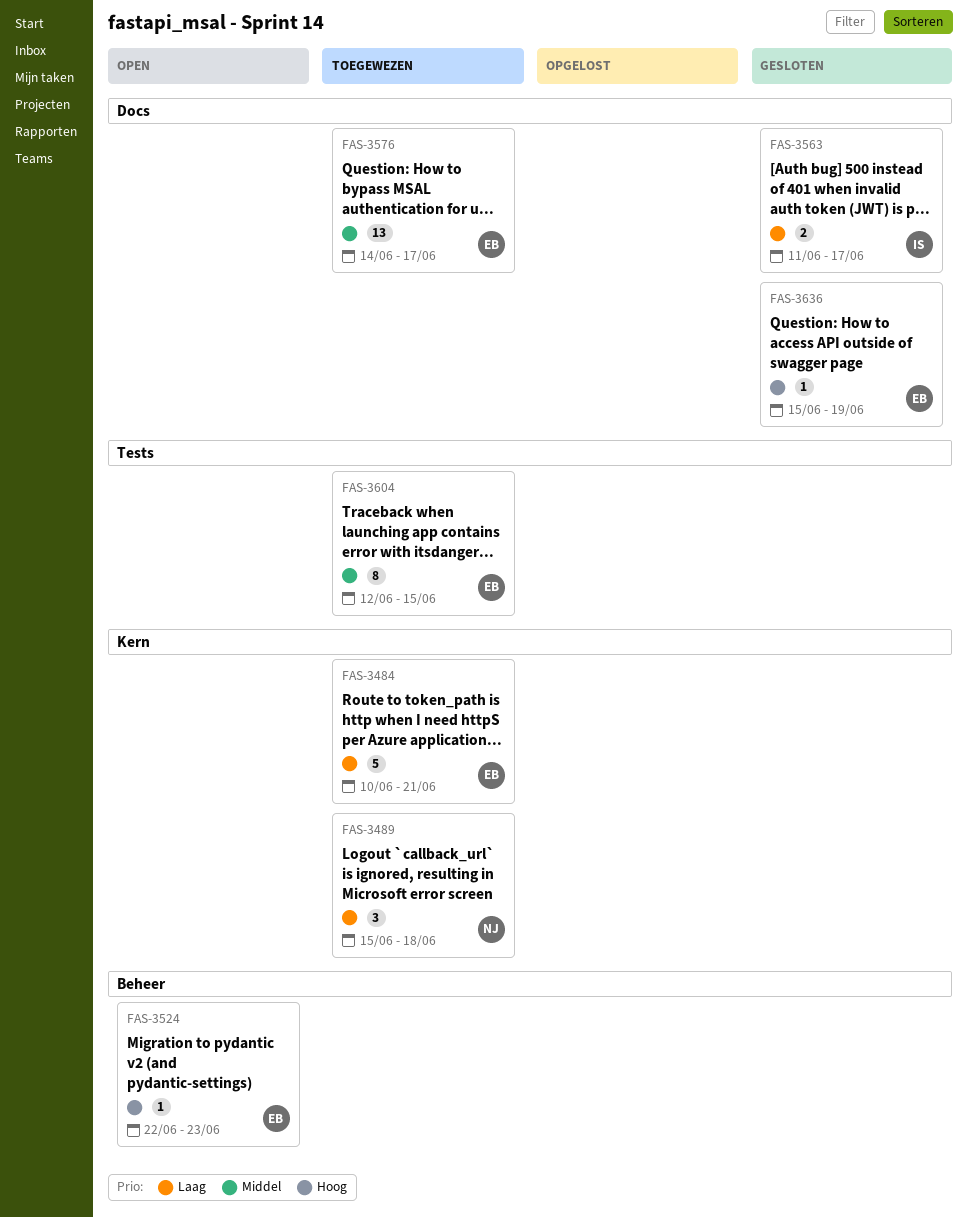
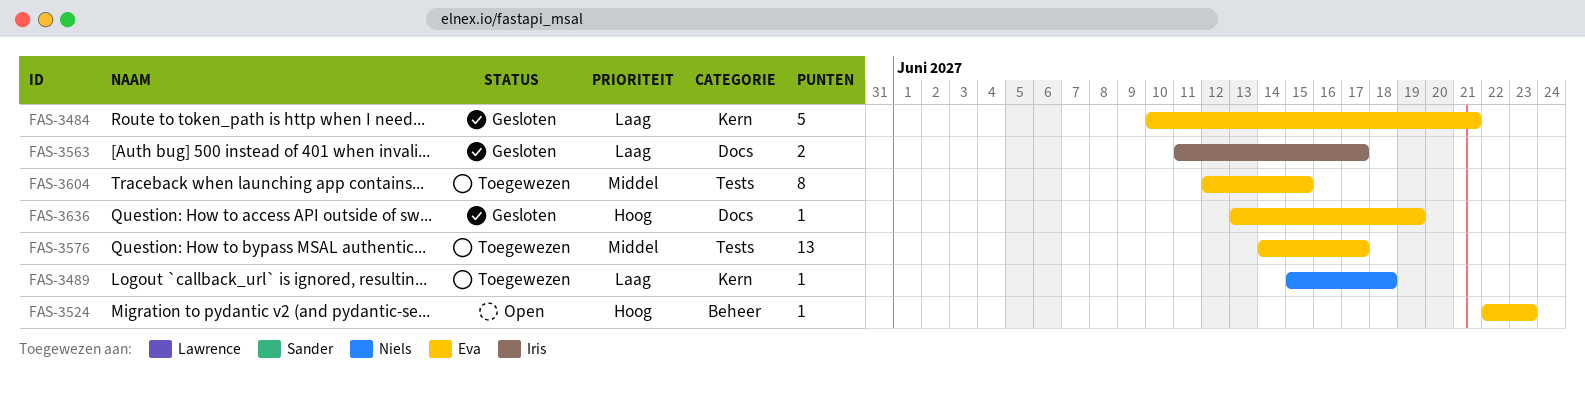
FAS-3484, status: Toegewezen -> Gesloten
FAS-3489, estimate: 3 -> 1
FAS-3576, label: Docs -> Tests
FAS-3636, start: Jun 15 -> Jun 13

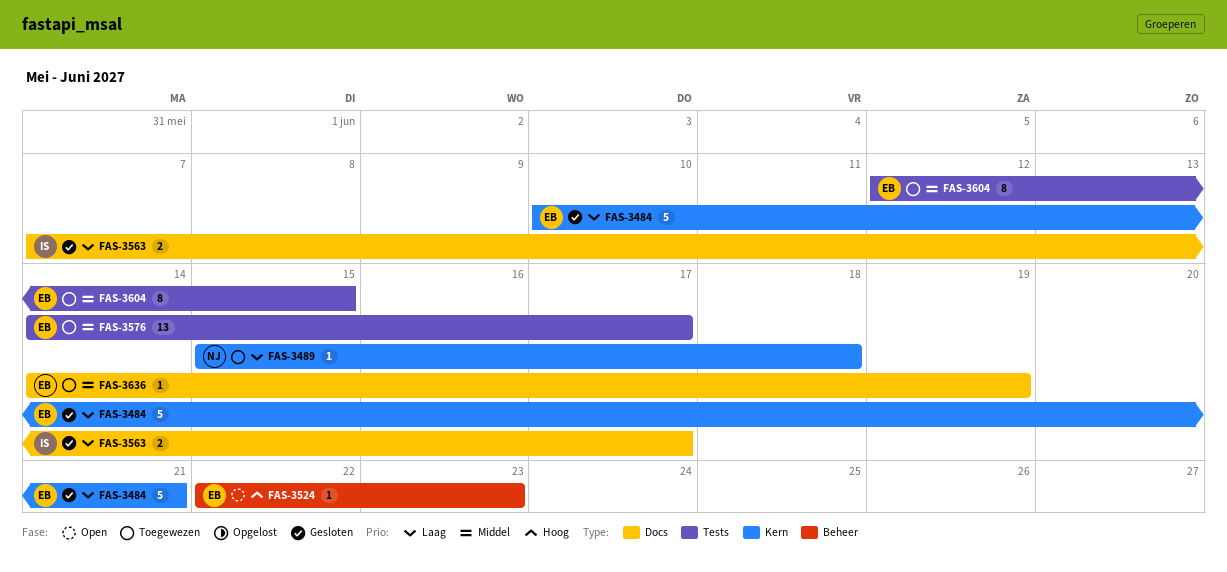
FAS-3563, start: Jun 11 -> Jun 7
FAS-3636, status: Gesloten -> Toegewezen
FAS-3636, priority: Hoog -> Middel
FAS-3636, start: Jun 13 -> Jun 14

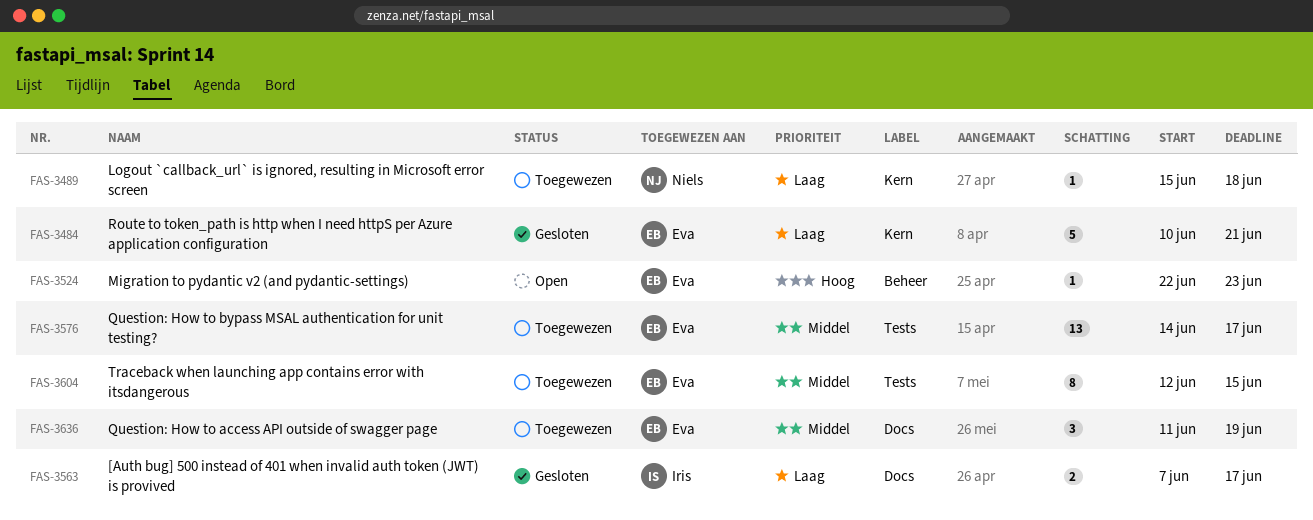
FAS-3636, estimate: 1 -> 3
FAS-3636, start: Jun 14 -> Jun 11

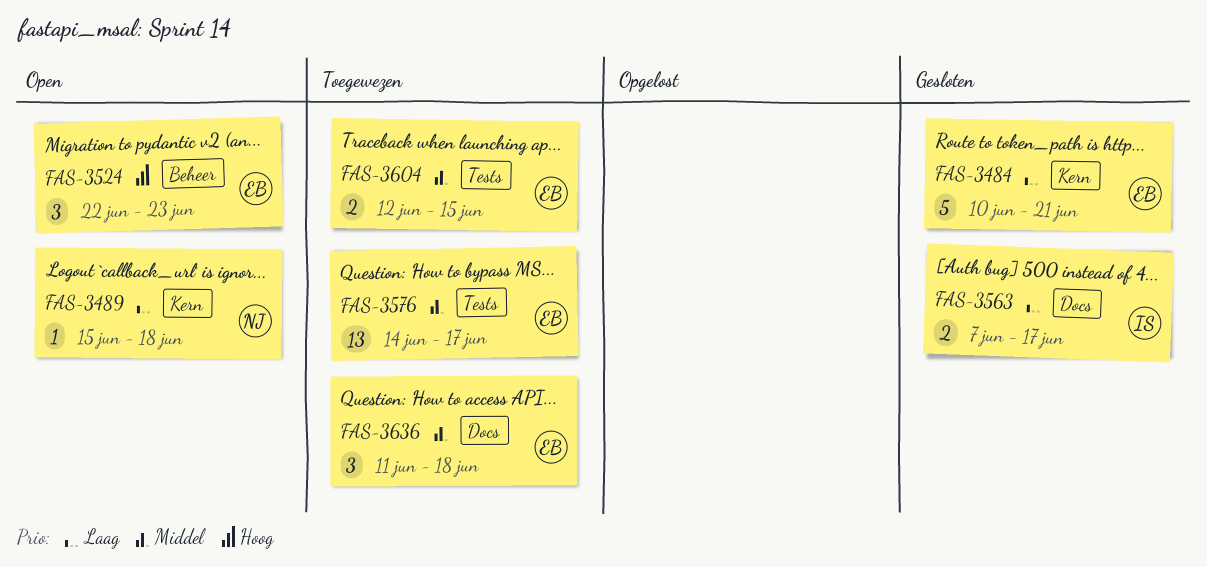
FAS-3489, status: Toegewezen -> Open
FAS-3524, estimate: 1 -> 3
FAS-3604, estimate: 8 -> 2
FAS-3636, due: Jun 19 -> Jun 18

